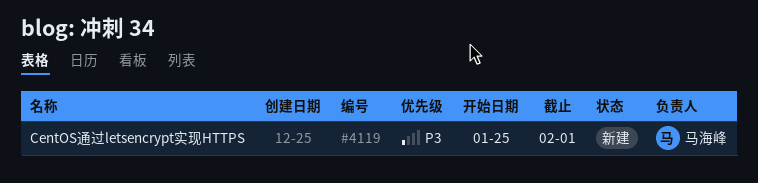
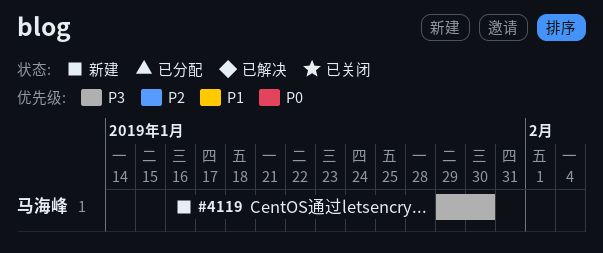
#4119, start: Jan 25 -> Jan 29
#4119, due: Feb 1 -> Jan 30

